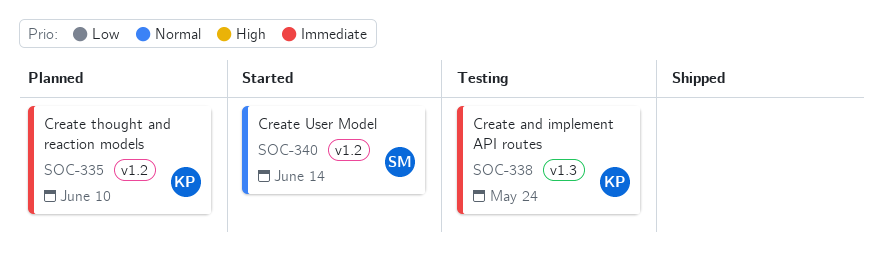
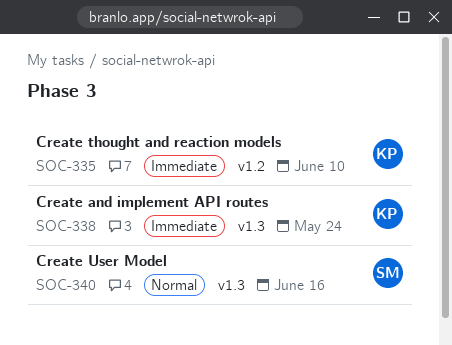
SOC-340, label: v1.2 -> v1.3
SOC-340, due: Jun 14 -> Jun 16

